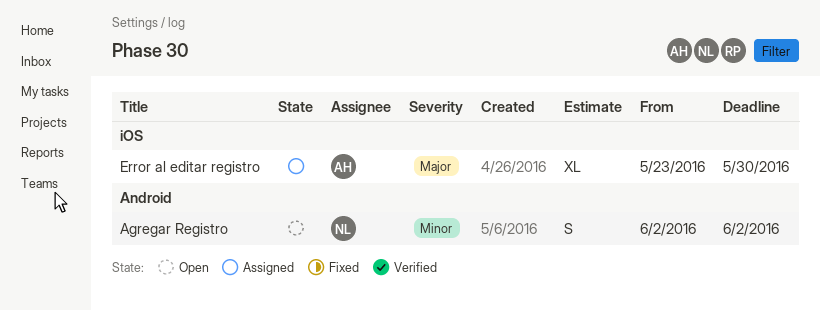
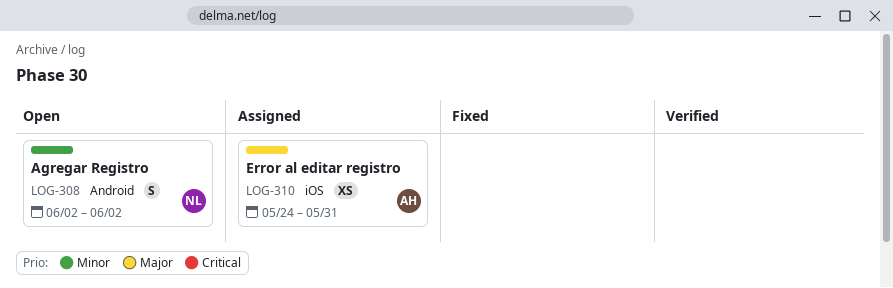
Error al editar registro, estimate: XL -> XS
Error al editar registro, start: May 23 -> May 24
Error al editar registro, due: May 30 -> May 31

